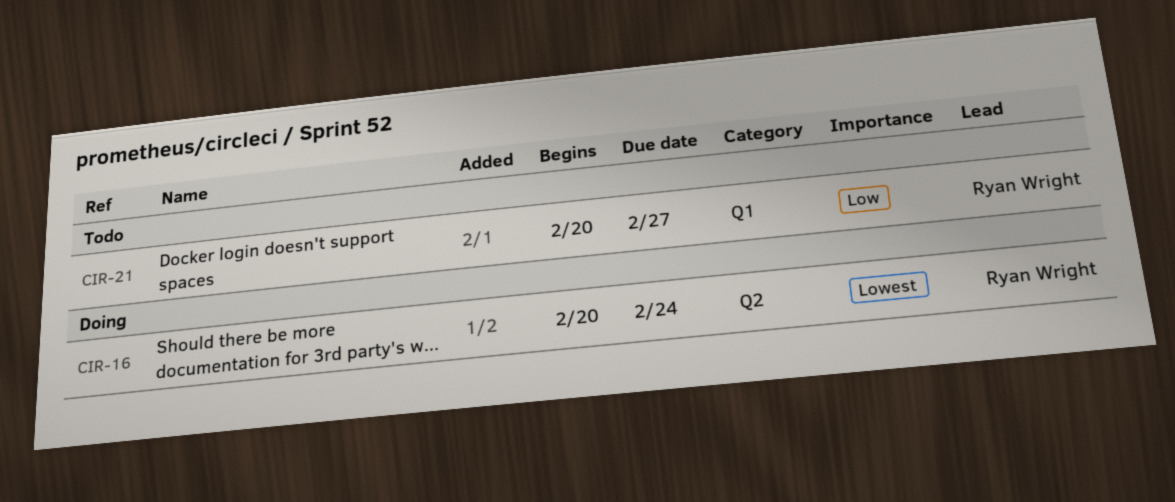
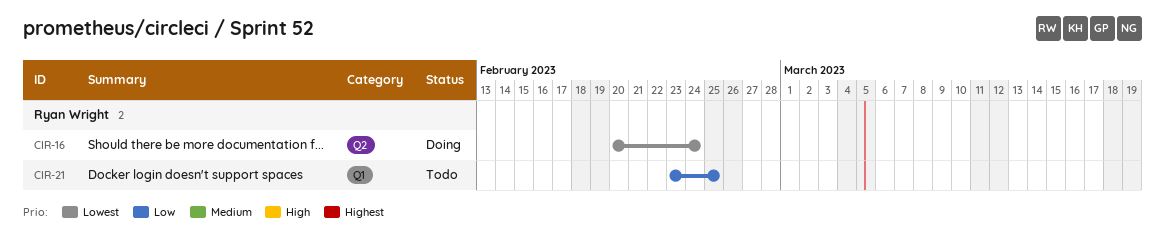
CIR-21, start: Feb 20 -> Feb 23
CIR-21, due: Feb 27 -> Feb 25

